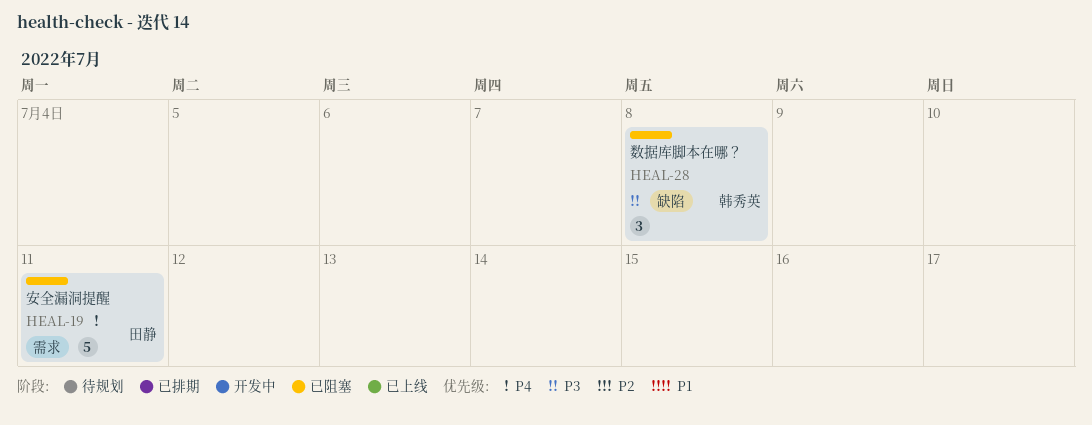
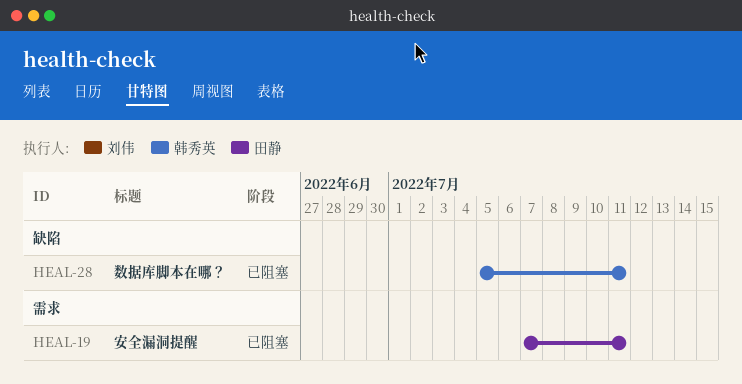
HEAL-28, due: Jul 8 -> Jul 11

